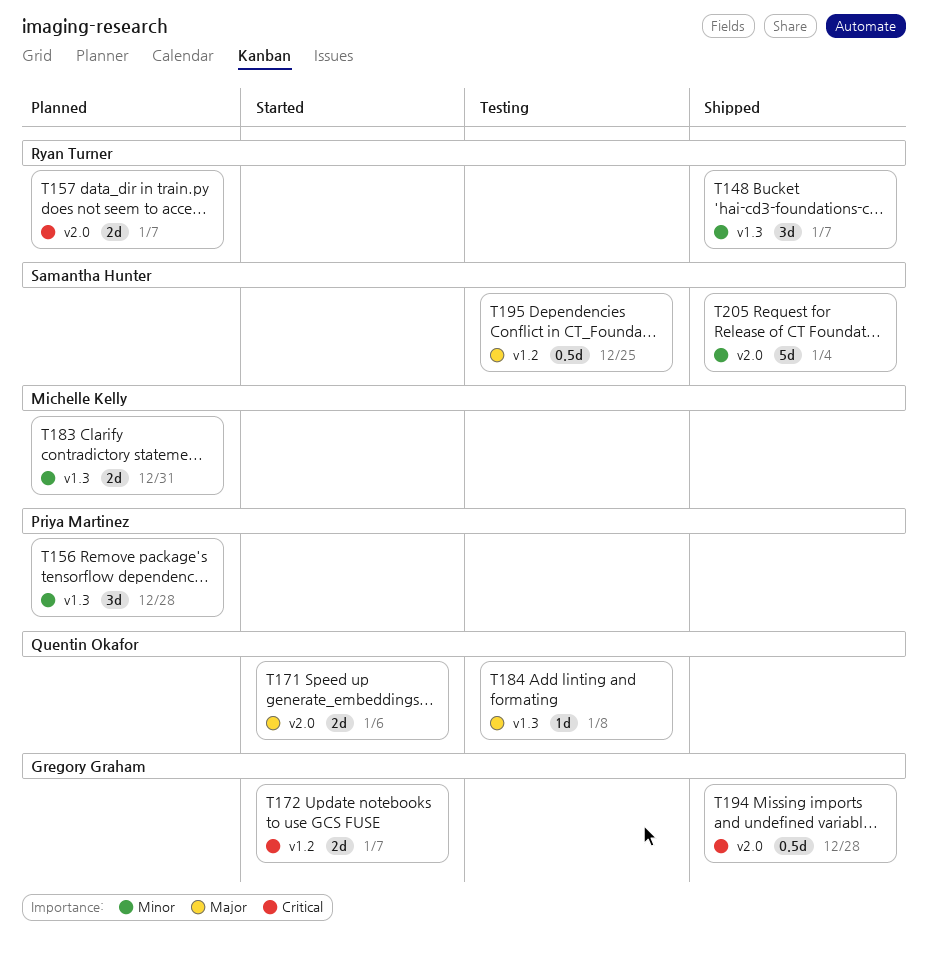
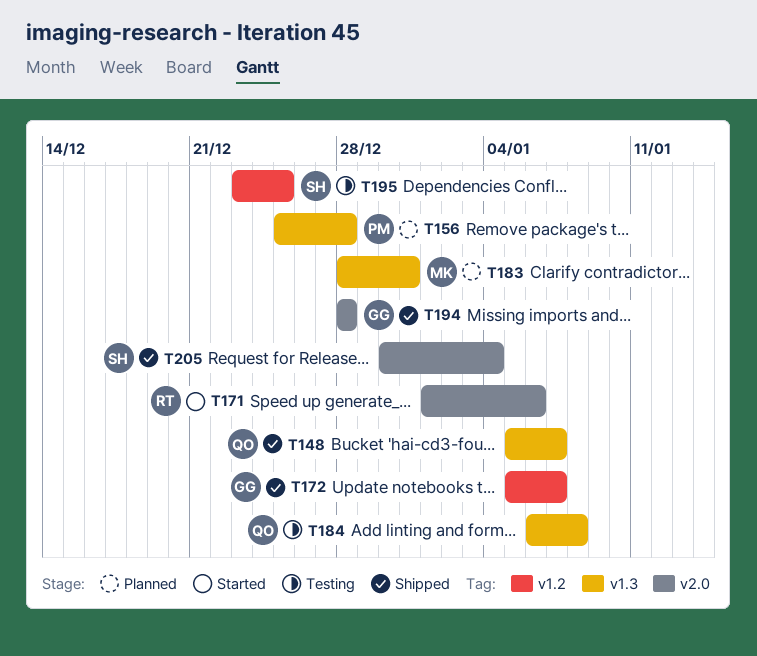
T148, owner: Ryan Turner -> Quentin Okafor
T157: present -> none
T171, owner: Quentin Okafor -> Ryan Turner
T172, status: Started -> Shipped

